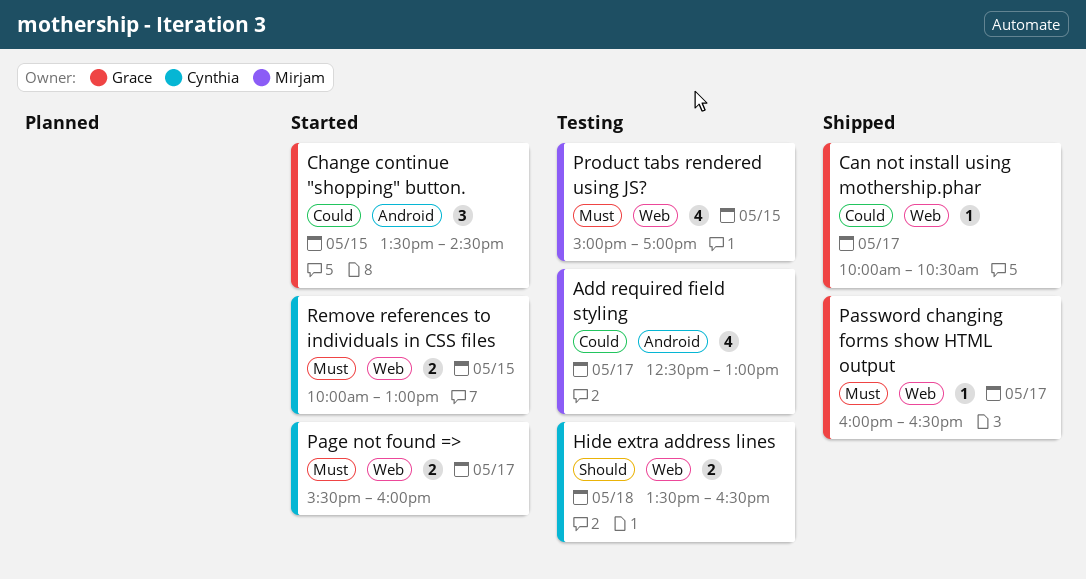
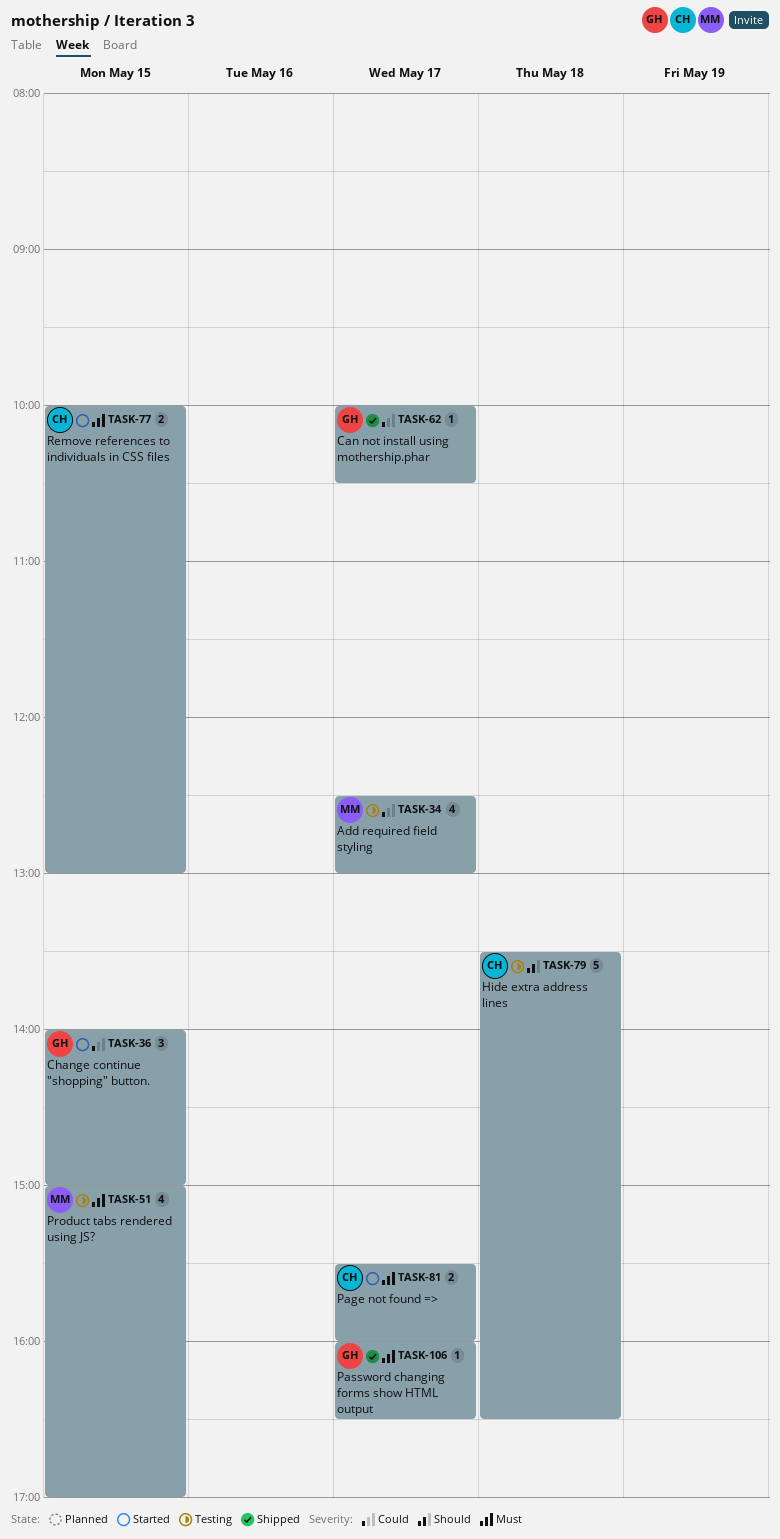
Change continue "shopping" button., begins: 13:30 -> 14:00
Change continue "shopping" button., ends: 14:30 -> 15:00
Hide extra address lines, estimate: 2 -> 5

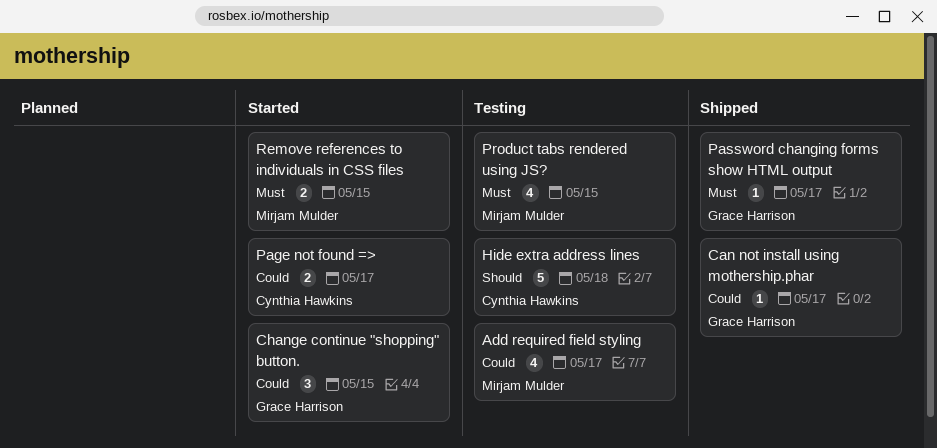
Page not found =>, priority: Must -> Could
Remove references to individuals in CSS files, owner: Cynthia Hawkins -> Mirjam Mulder

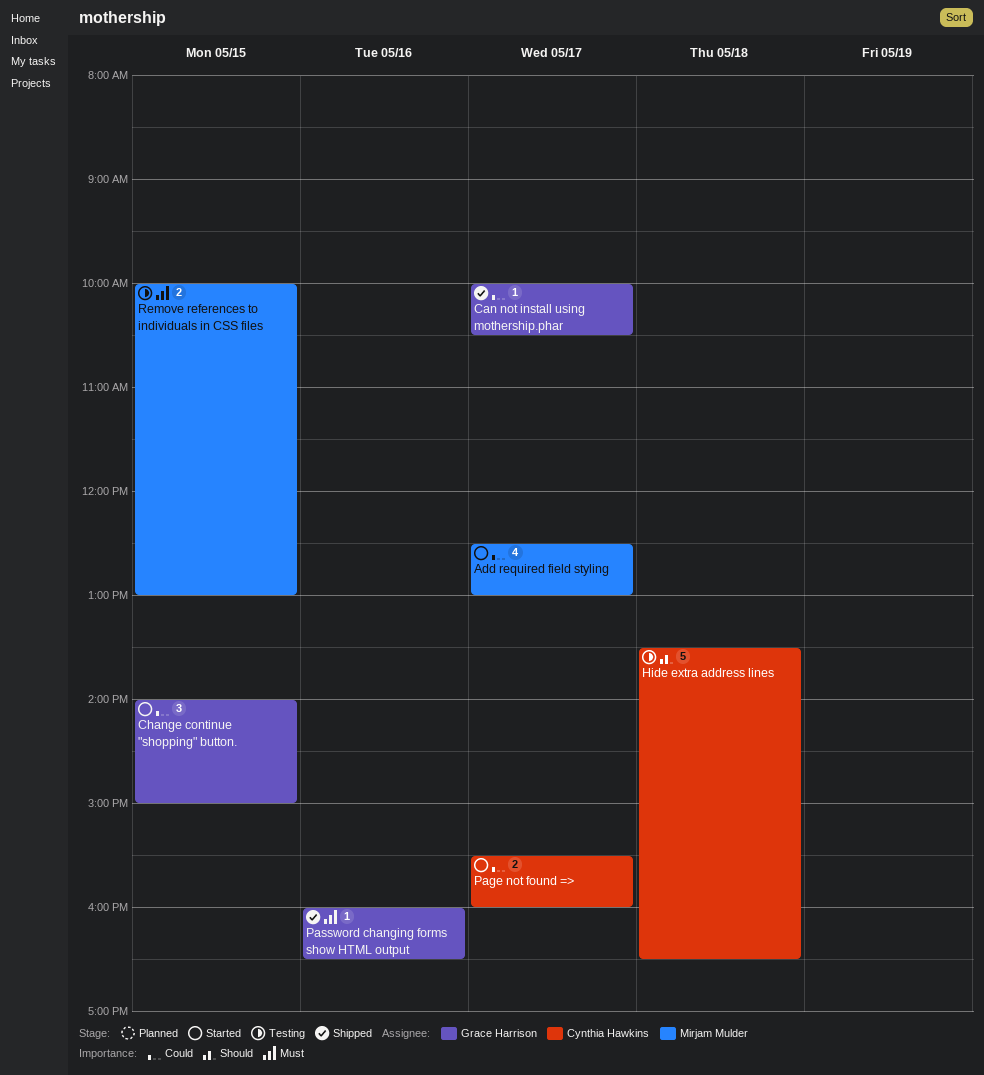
Add required field styling, status: Testing -> Started
Password changing forms show HTML output, day: May 17 -> May 16
Product tabs rendered using JS?: present -> none
Remove references to individuals in CSS files, status: Started -> Testing

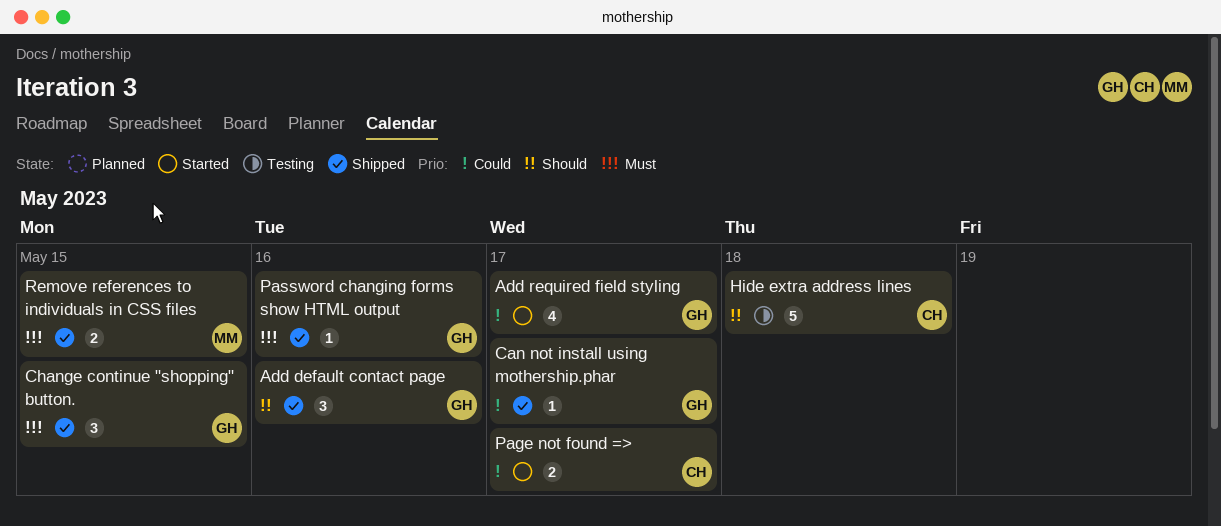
Add default contact page: none -> present
Add required field styling, owner: Mirjam Mulder -> Grace Harrison
Change continue "shopping" button., status: Started -> Shipped
Change continue "shopping" button., priority: Could -> Must
Remove references to individuals in CSS files, status: Testing -> Shipped

